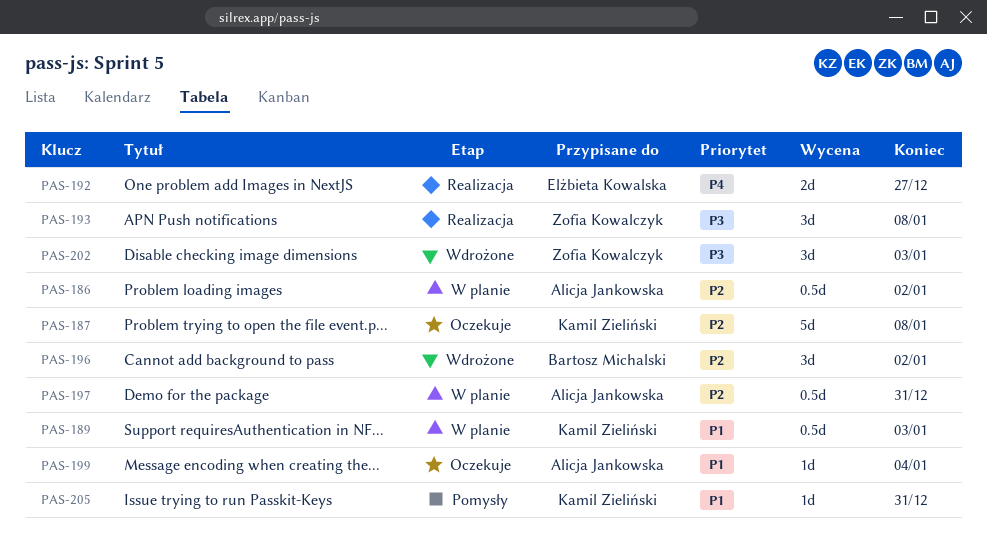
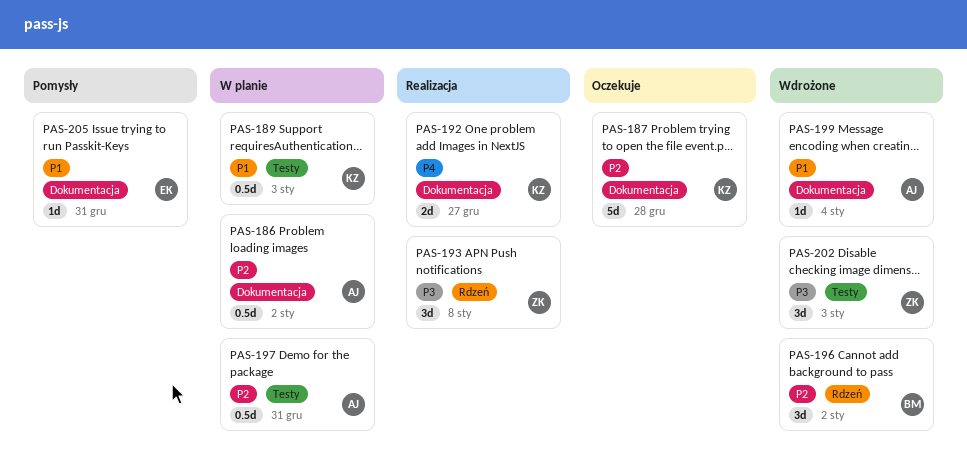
PAS-187, due: Jan 8 -> Dec 28
PAS-192, owner: Elżbieta Kowalska -> Kamil Zieliński
PAS-199, status: Oczekuje -> Wdrożone
PAS-205, owner: Kamil Zieliński -> Elżbieta Kowalska

